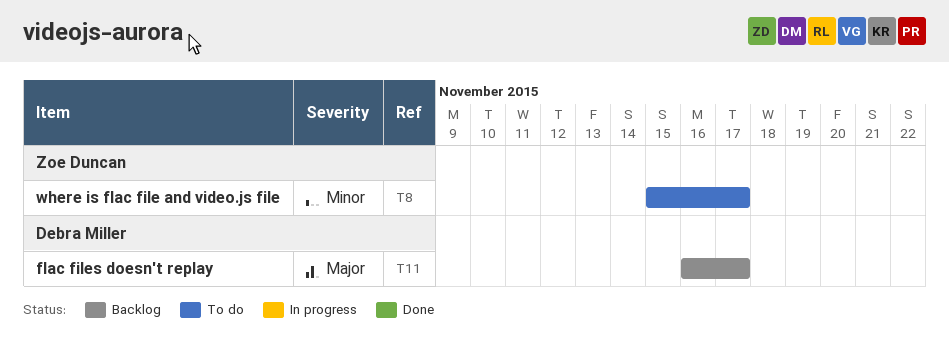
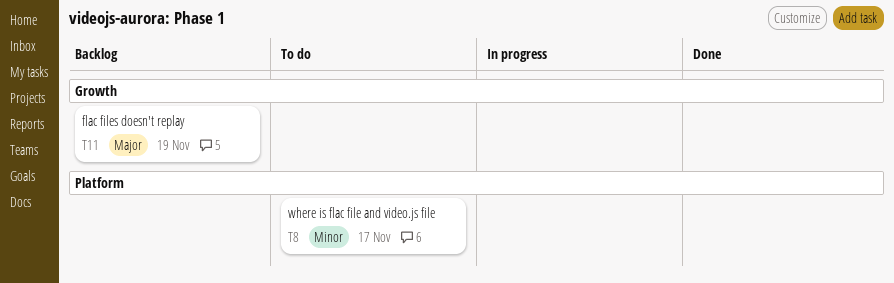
T11, due: Nov 17 -> Nov 19

